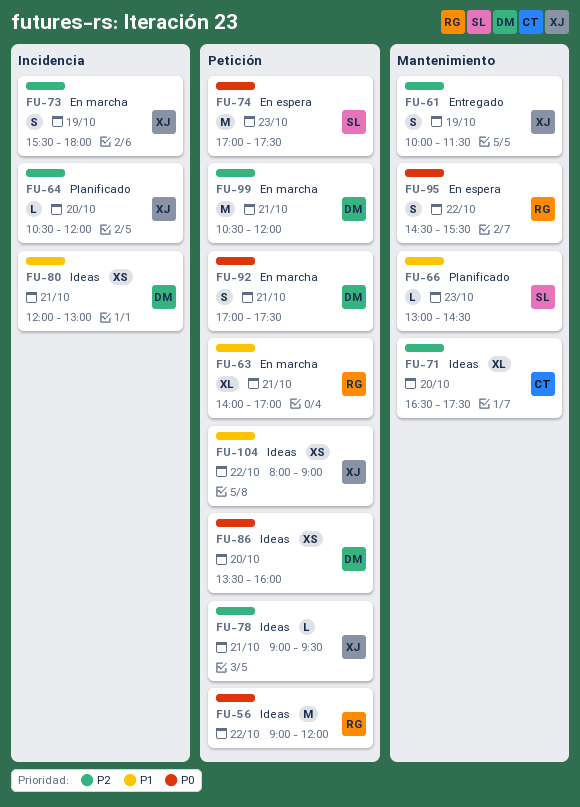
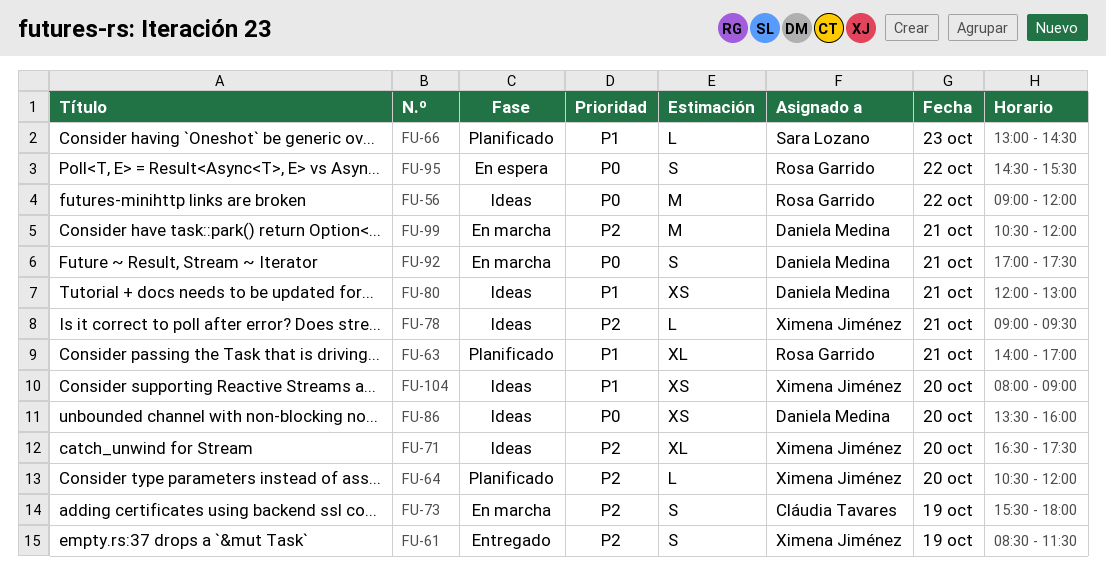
FU-61, begins: 10:00 -> 08:30
FU-63, status: En marcha -> Planificado
FU-71, owner: Cláudia Tavares -> Ximena Jiménez
FU-73, owner: Ximena Jiménez -> Cláudia Tavares
FU-74: present -> none
FU-104, day: Oct 22 -> Oct 20

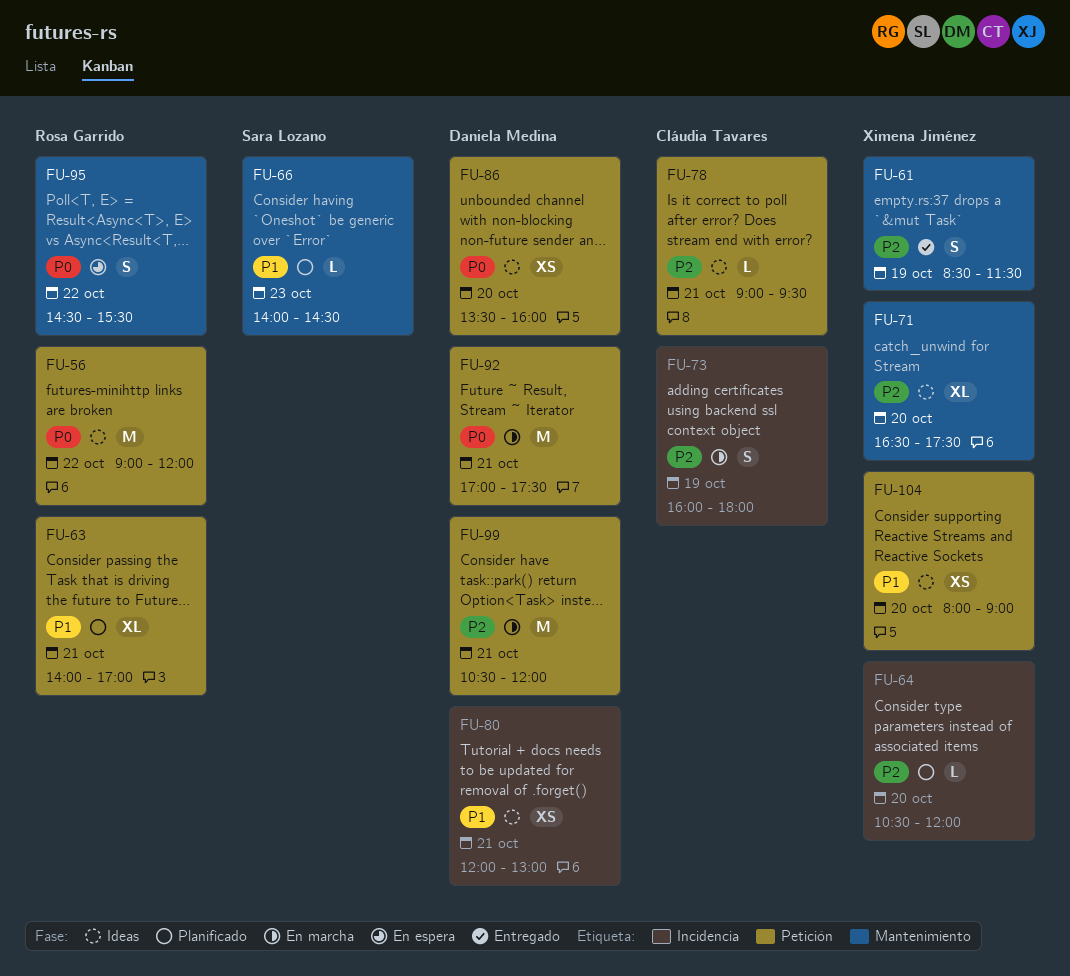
FU-66, begins: 13:00 -> 14:00
FU-73, begins: 15:30 -> 16:00
FU-78, owner: Ximena Jiménez -> Cláudia Tavares
FU-92, estimate: S -> M

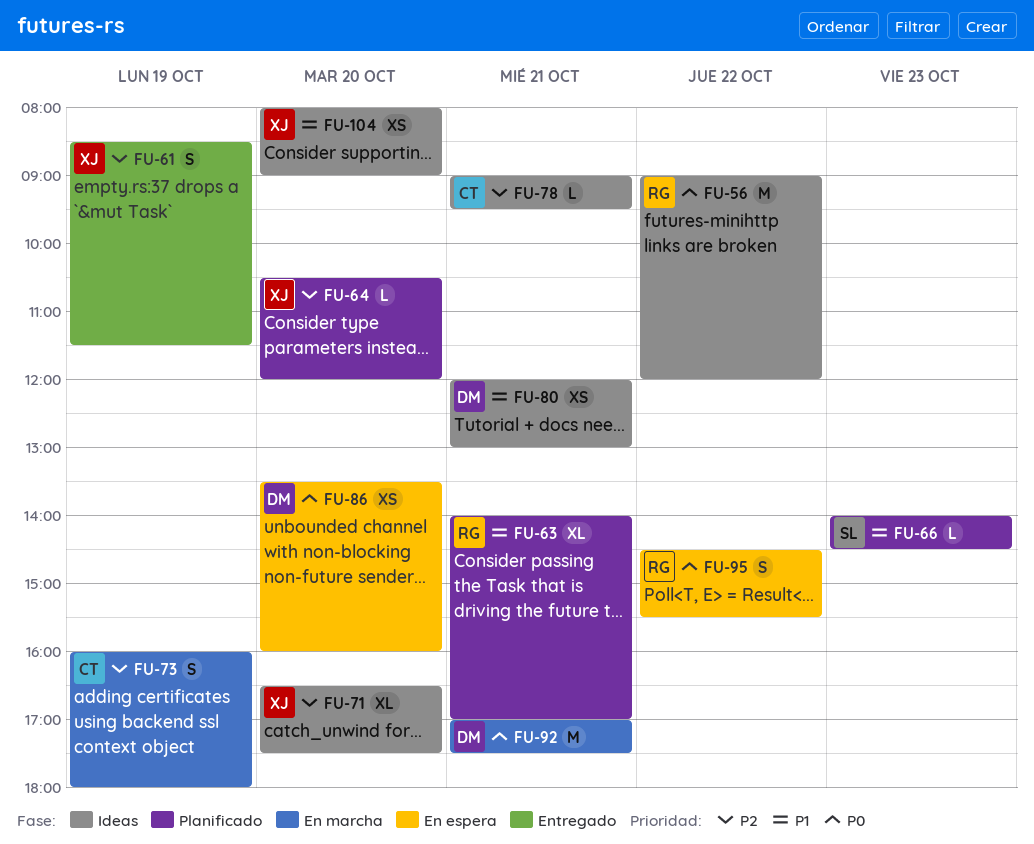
FU-86, status: Ideas -> En espera
FU-99: present -> none

